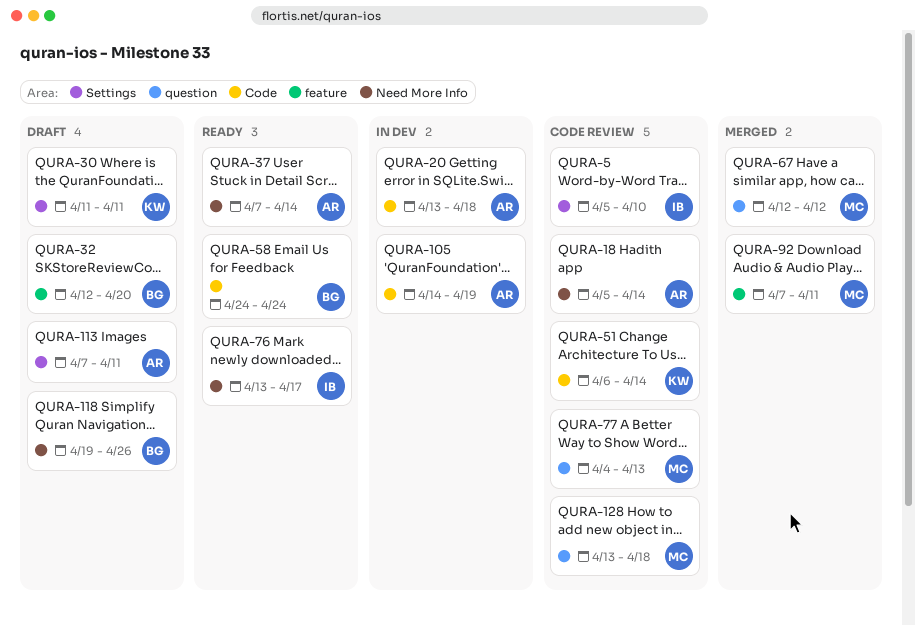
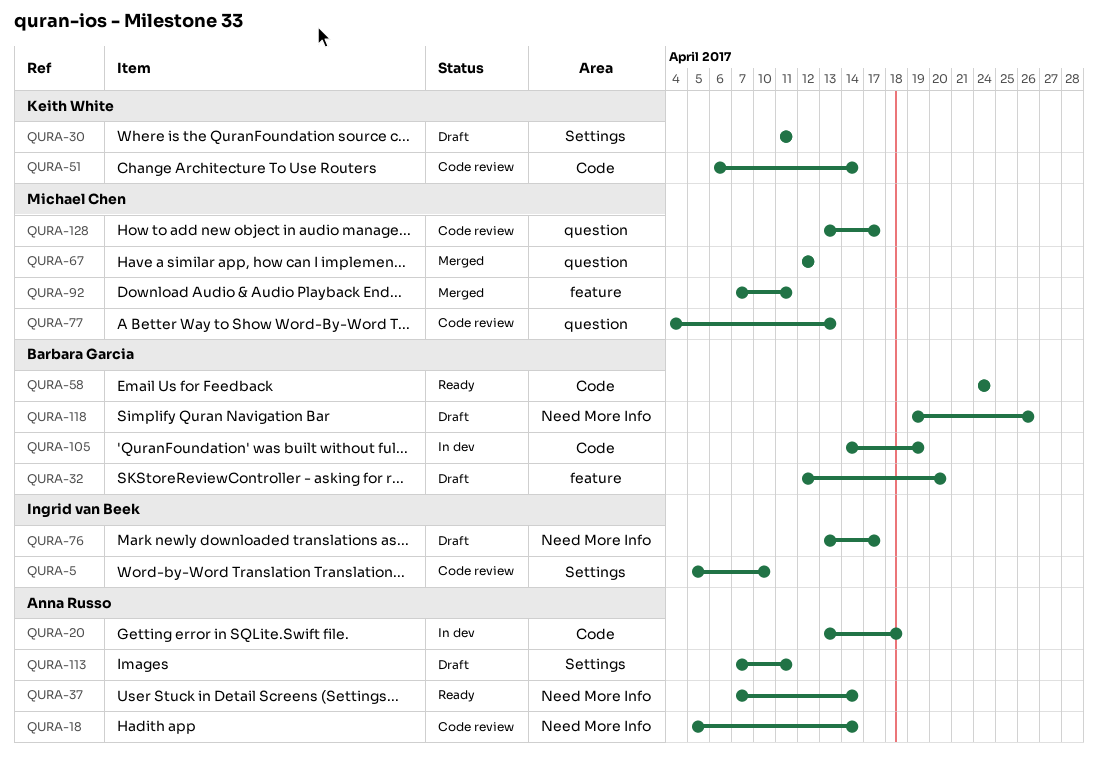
QURA-76, status: Ready -> Draft
QURA-105, owner: Anna Russo -> Barbara Garcia
QURA-128, due: Apr 18 -> Apr 17

